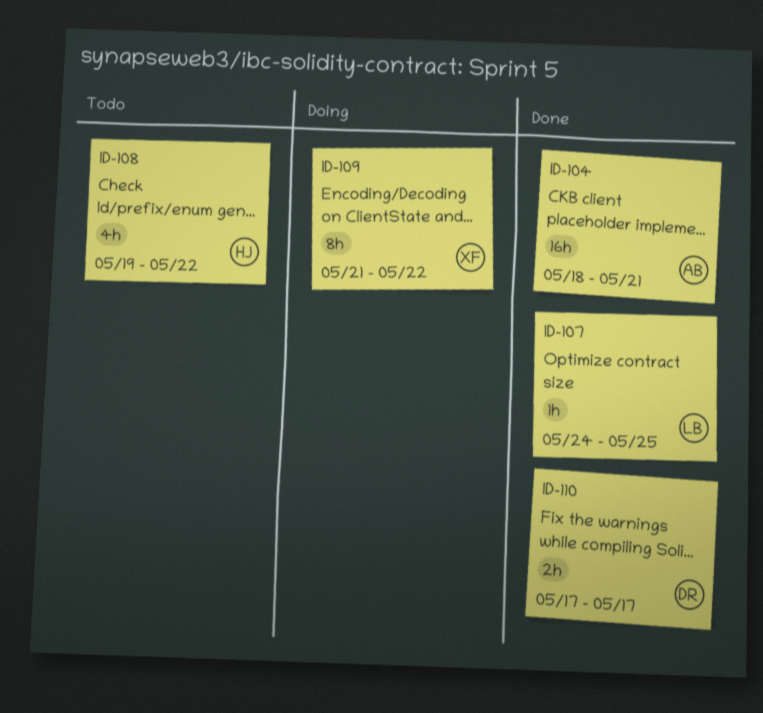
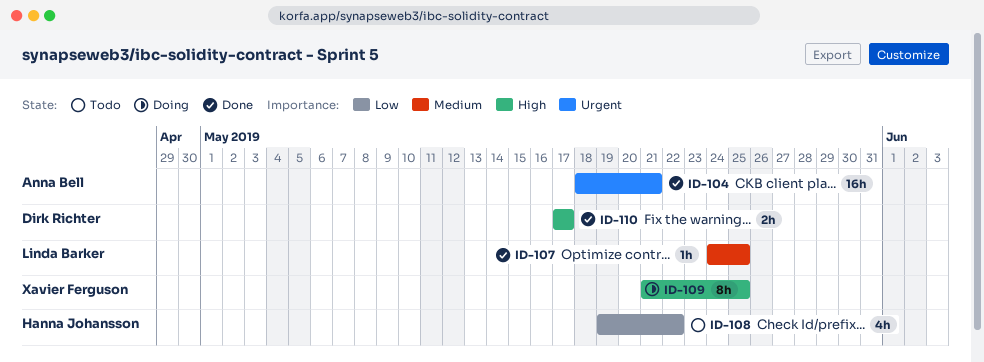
ID-109, due: May 22 -> May 25

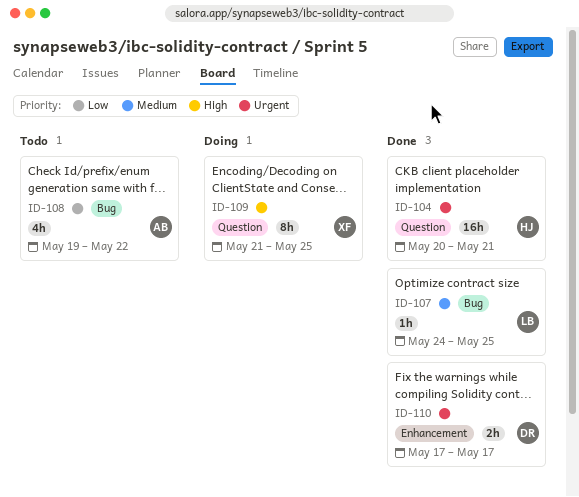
ID-104, owner: Anna Bell -> Hanna Johansson
ID-104, start: May 18 -> May 20
ID-108, owner: Hanna Johansson -> Anna Bell
ID-110, priority: High -> Urgent

